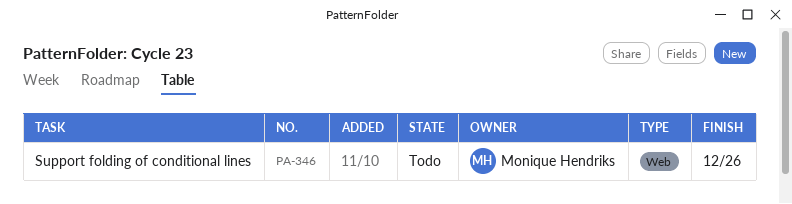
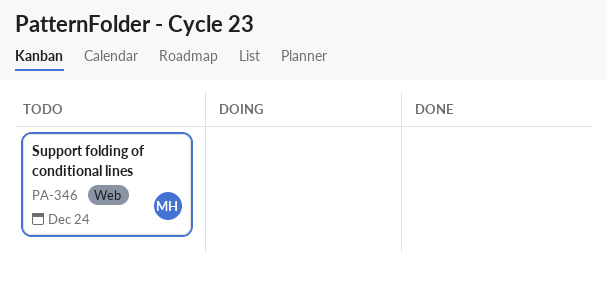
PA-346, due: Dec 26 -> Dec 24

